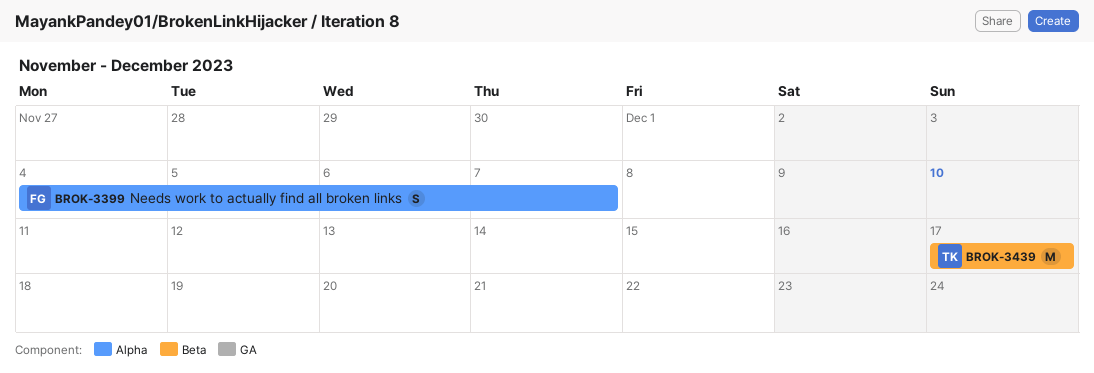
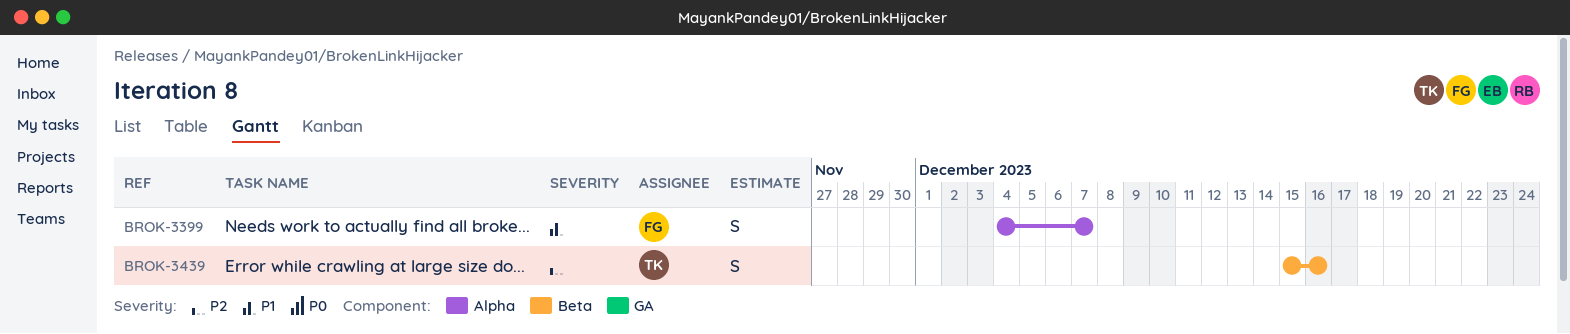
BROK-3439, estimate: M -> S
BROK-3439, start: Dec 17 -> Dec 15
BROK-3439, due: Dec 17 -> Dec 16

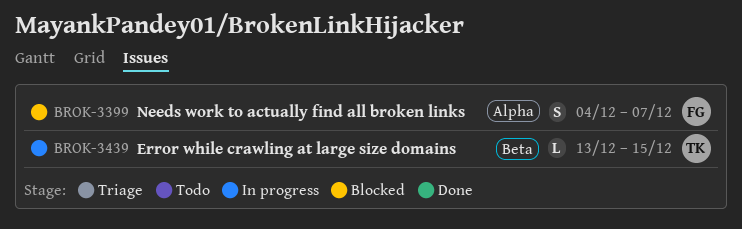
BROK-3439, estimate: S -> L
BROK-3439, start: Dec 15 -> Dec 13
BROK-3439, due: Dec 16 -> Dec 15

